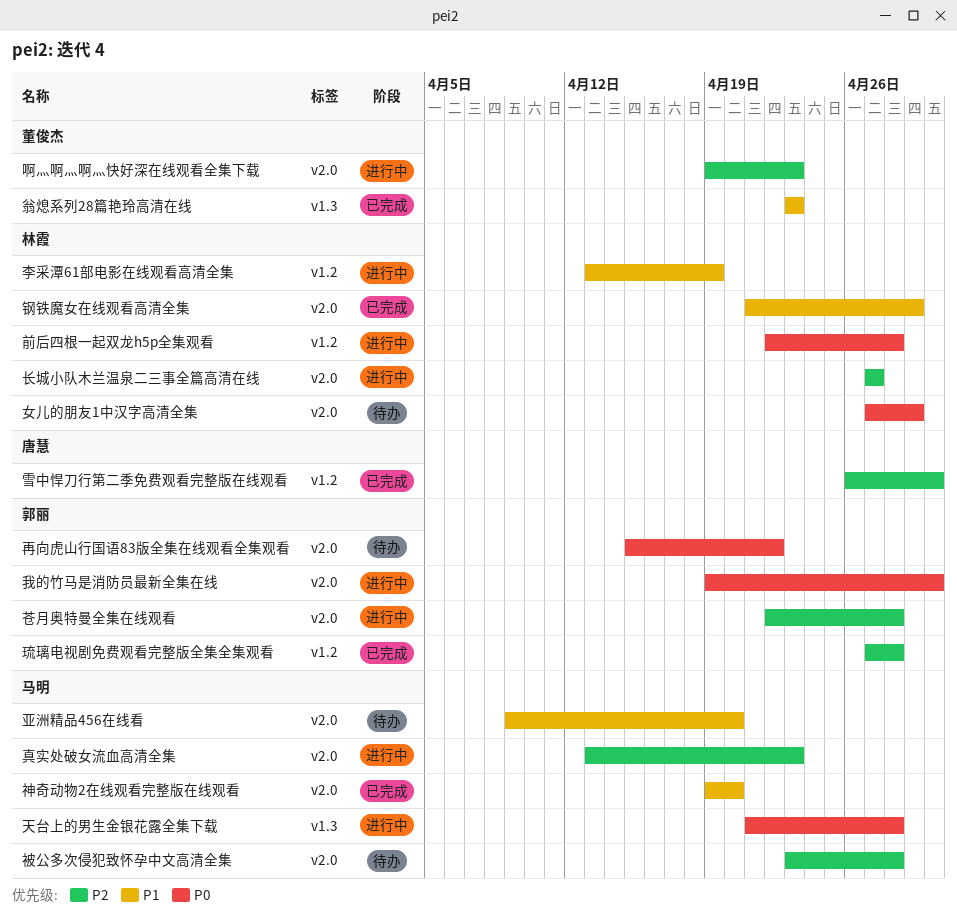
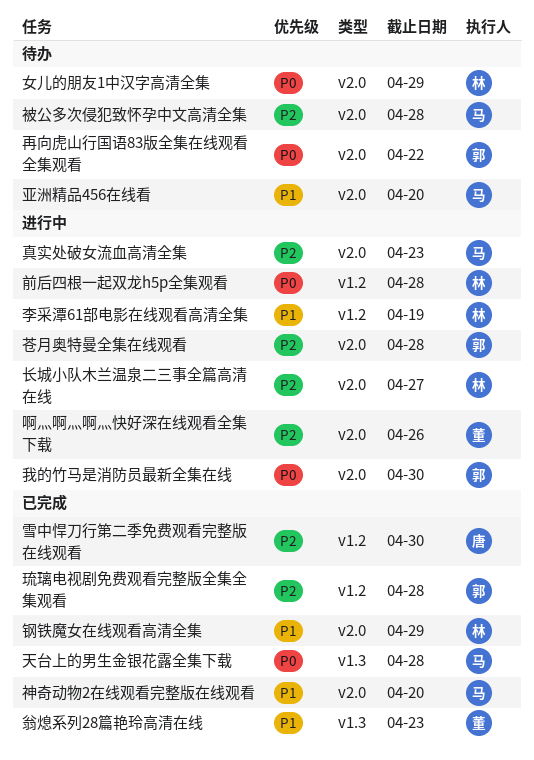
啊灬啊灬啊灬快好深在线观看全集下载, due: Apr 23 -> Apr 26
天台上的男生金银花露全集下载, status: 进行中 -> 已完成

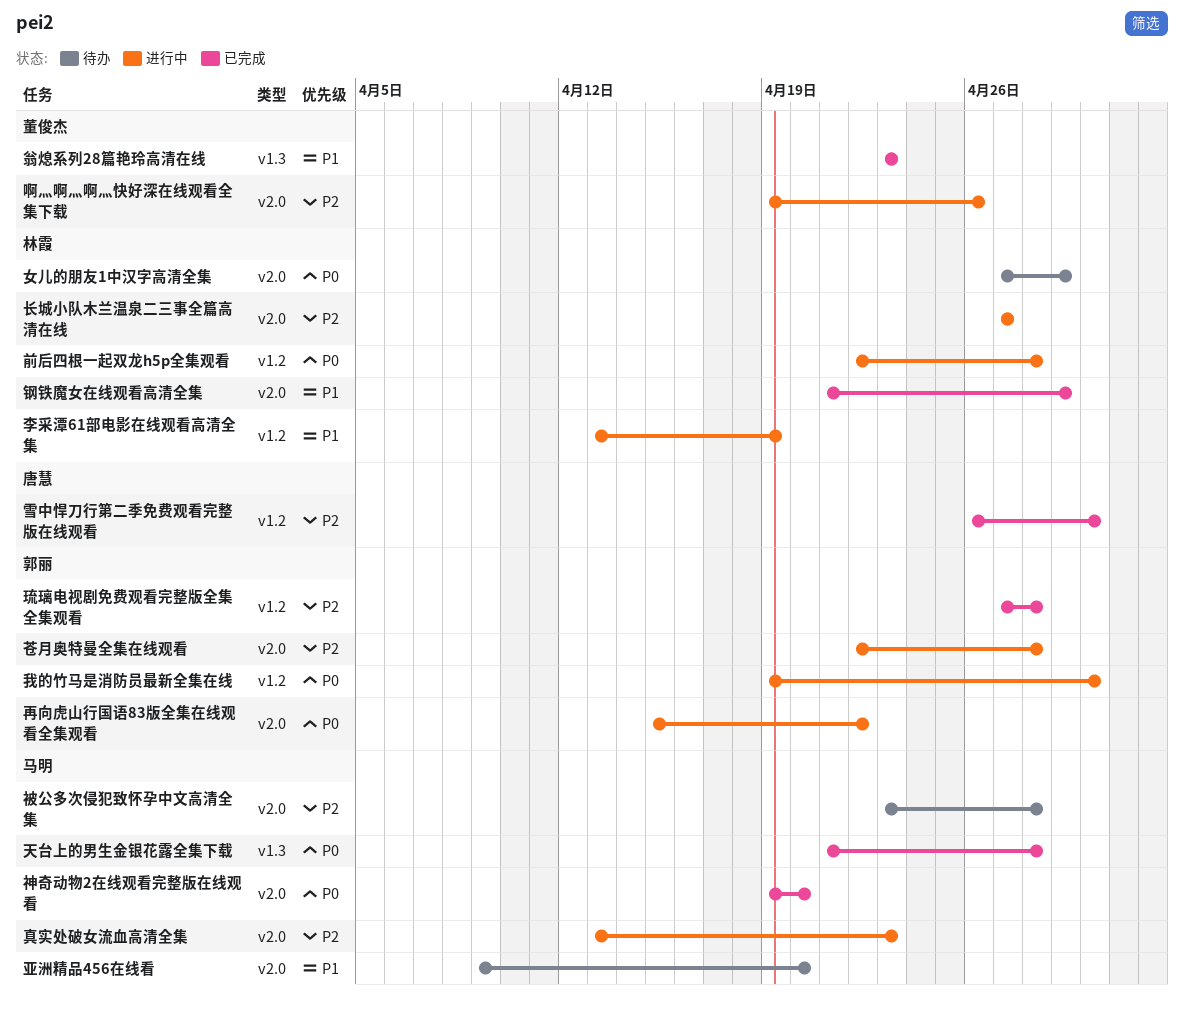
再向虎山行国语83版全集在线观看全集观看, status: 待办 -> 进行中
我的竹马是消防员最新全集在线, label: v2.0 -> v1.2
神奇动物2在线观看完整版在线观看, priority: P1 -> P0

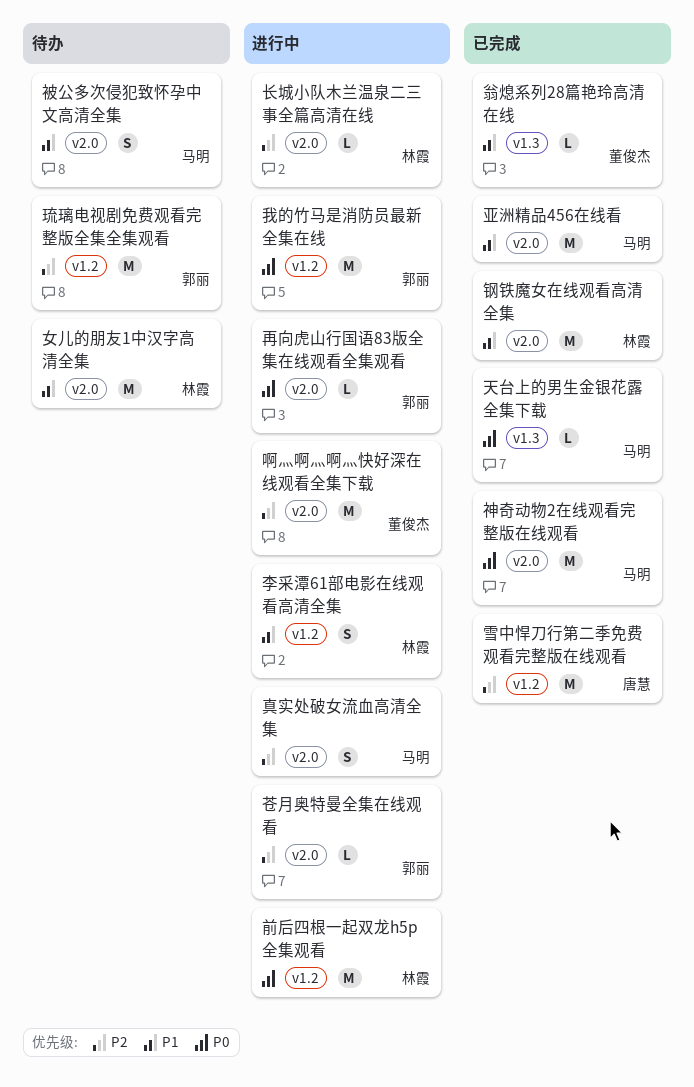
亚洲精品456在线看, status: 待办 -> 已完成
女儿的朋友1中汉字高清全集, priority: P0 -> P1
琉璃电视剧免费观看完整版全集全集观看, status: 已完成 -> 待办
被公多次侵犯致怀孕中文高清全集, priority: P2 -> P1

